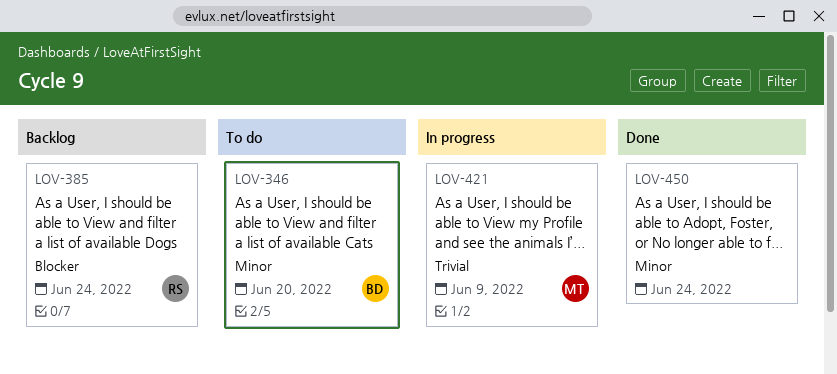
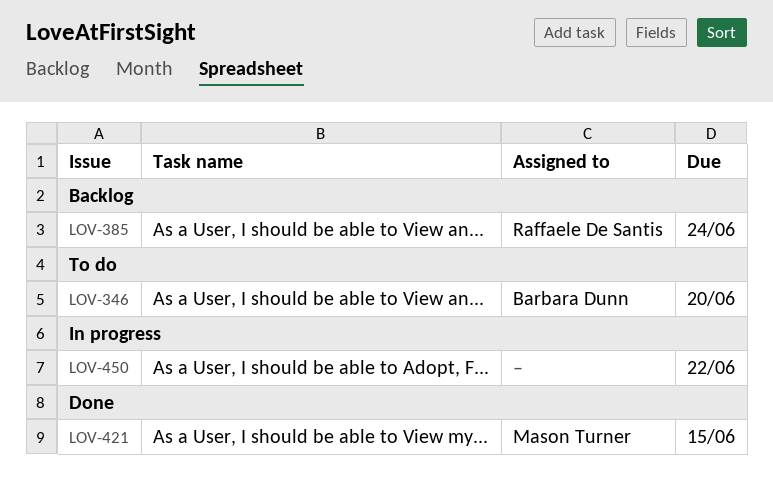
LOV-421, status: In progress -> Done
LOV-421, due: Jun 9 -> Jun 15
LOV-450, status: Done -> In progress
LOV-450, due: Jun 24 -> Jun 22

